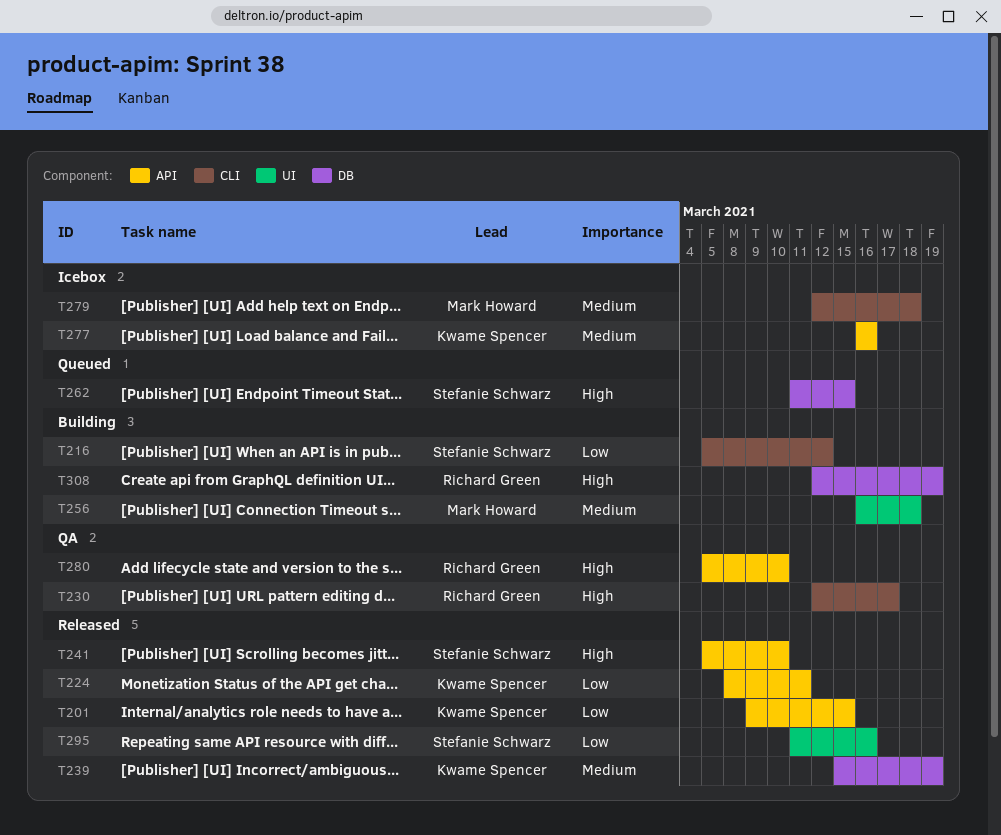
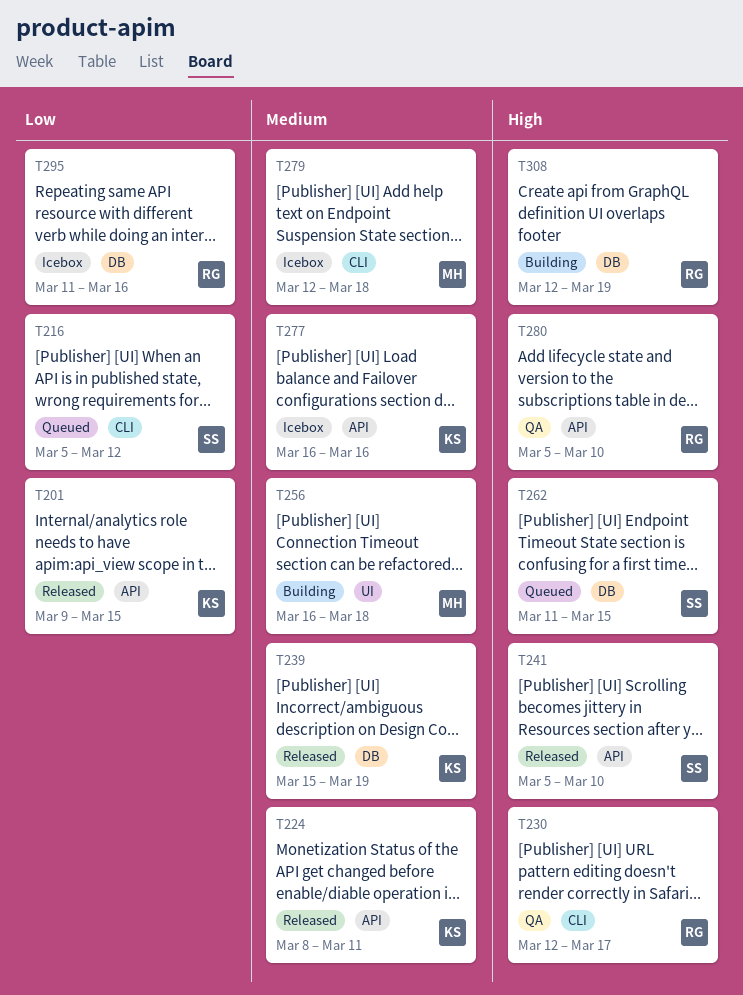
T216, status: Building -> Queued
T224, priority: Low -> Medium
T295, status: Released -> Icebox
T295, owner: Stefanie Schwarz -> Richard Green
T295, label: UI -> DB

